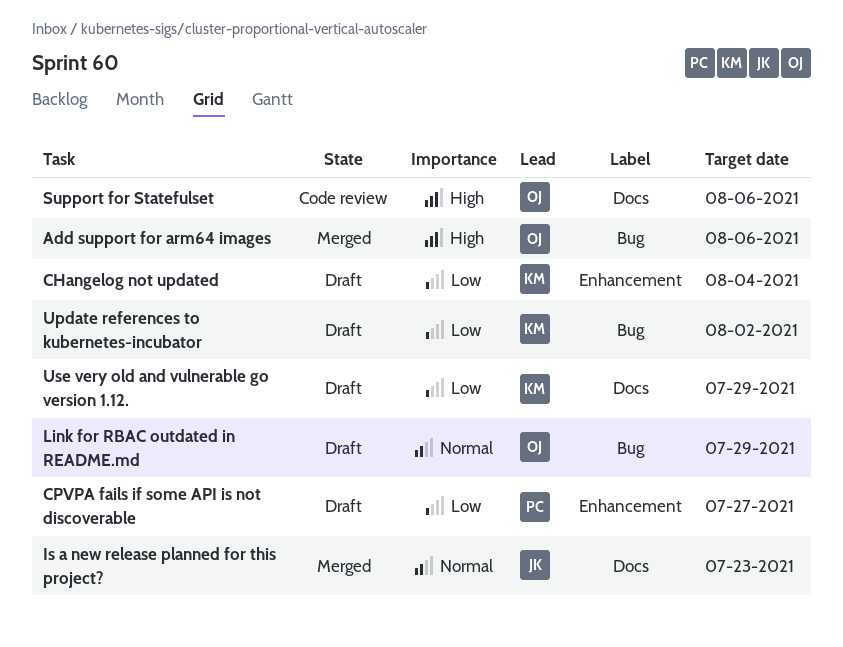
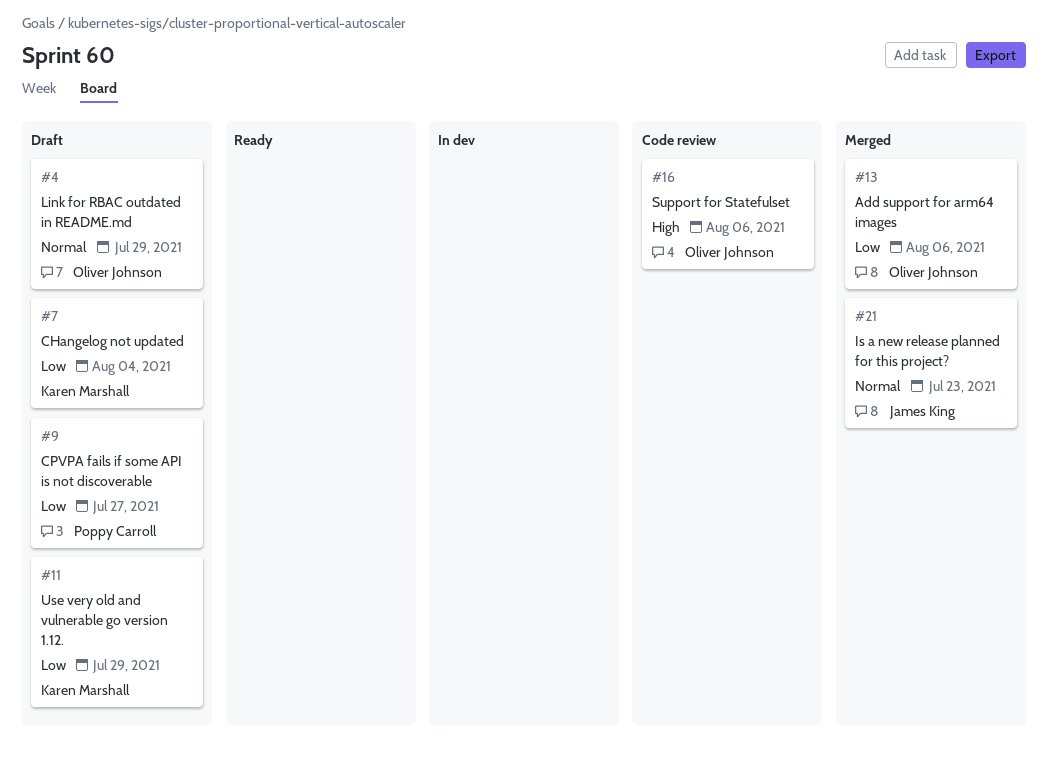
Add support for arm64 images, priority: High -> Low
Update references to kubernetes-incubator: present -> none

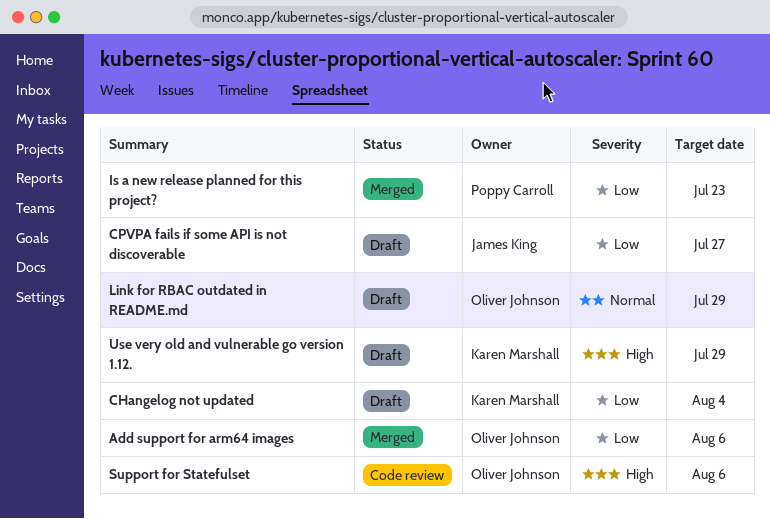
CPVPA fails if some API is not discoverable, owner: Poppy Carroll -> James King
Is a new release planned for this project?, owner: James King -> Poppy Carroll
Is a new release planned for this project?, priority: Normal -> Low
Use very old and vulnerable go version 1.12., priority: Low -> High

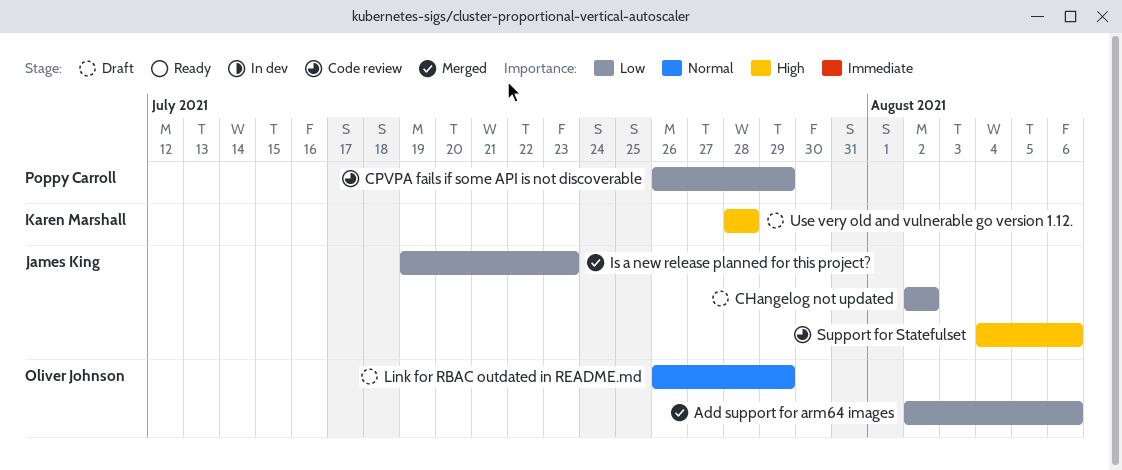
CHangelog not updated, owner: Karen Marshall -> James King
CHangelog not updated, due: Aug 4 -> Aug 2
CPVPA fails if some API is not discoverable, status: Draft -> Code review
CPVPA fails if some API is not discoverable, owner: James King -> Poppy Carroll
CPVPA fails if some API is not discoverable, due: Jul 27 -> Jul 29
Is a new release planned for this project?, owner: Poppy Carroll -> James King
Support for Statefulset, owner: Oliver Johnson -> James King
Use very old and vulnerable go version 1.12., due: Jul 29 -> Jul 28

